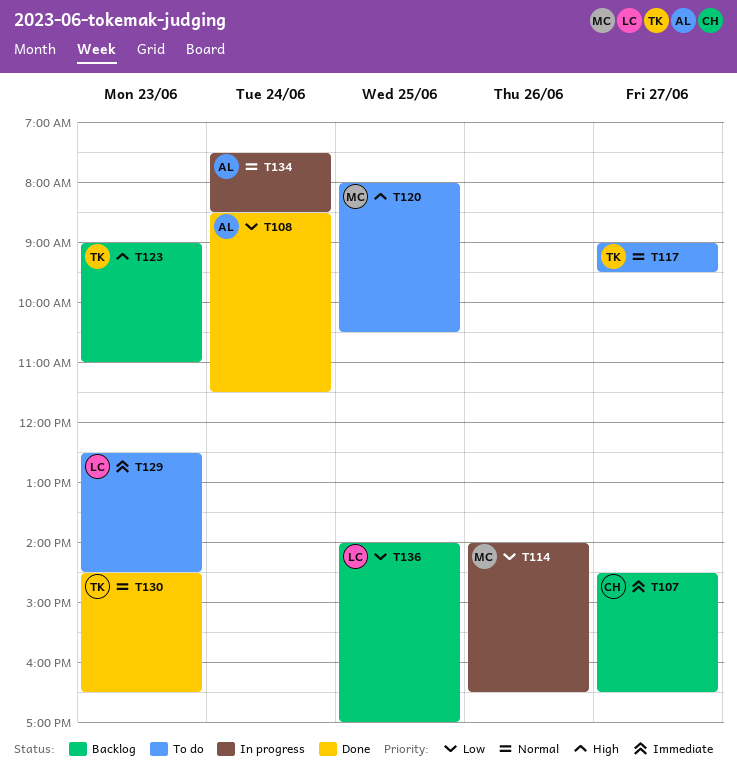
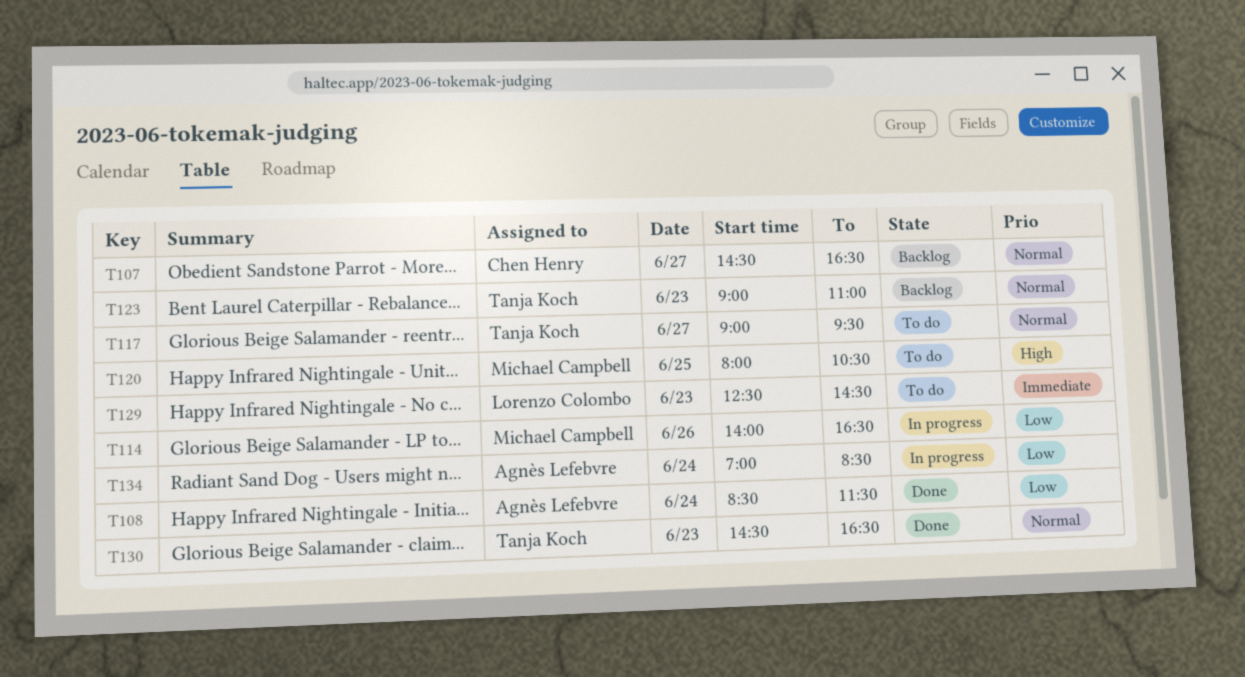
T107, priority: Immediate -> Normal
T123, priority: High -> Normal
T134, priority: Normal -> Low
T134, begins: 07:30 -> 07:00
T136: present -> none

